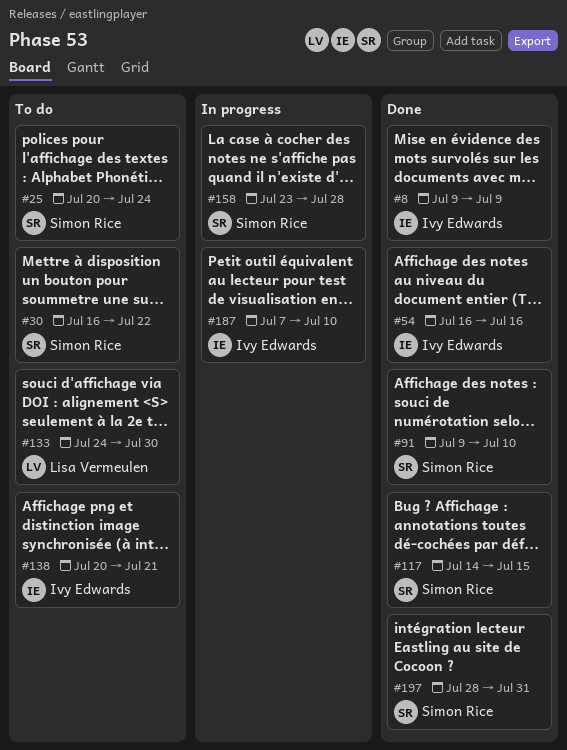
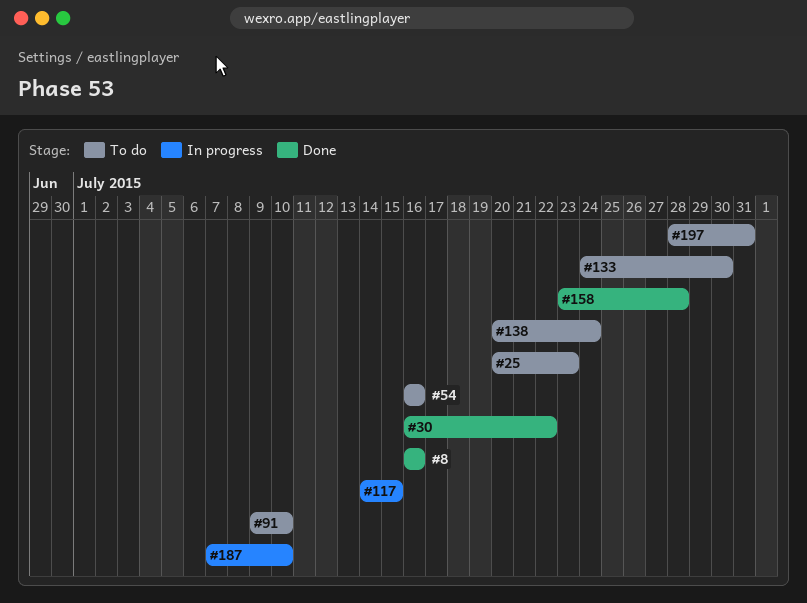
#8, start: Jul 9 -> Jul 16
#8, due: Jul 9 -> Jul 16
#25, due: Jul 24 -> Jul 23
#30, status: To do -> Done
#54, status: Done -> To do
#91, status: Done -> To do
#117, status: Done -> In progress
#138, due: Jul 21 -> Jul 24
#158, status: In progress -> Done
#197, status: Done -> To do

